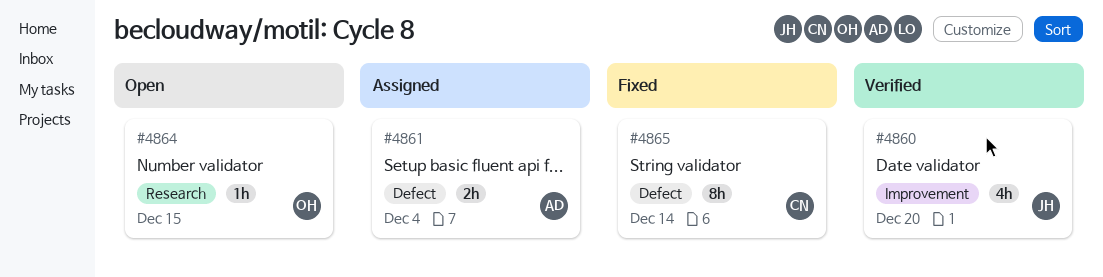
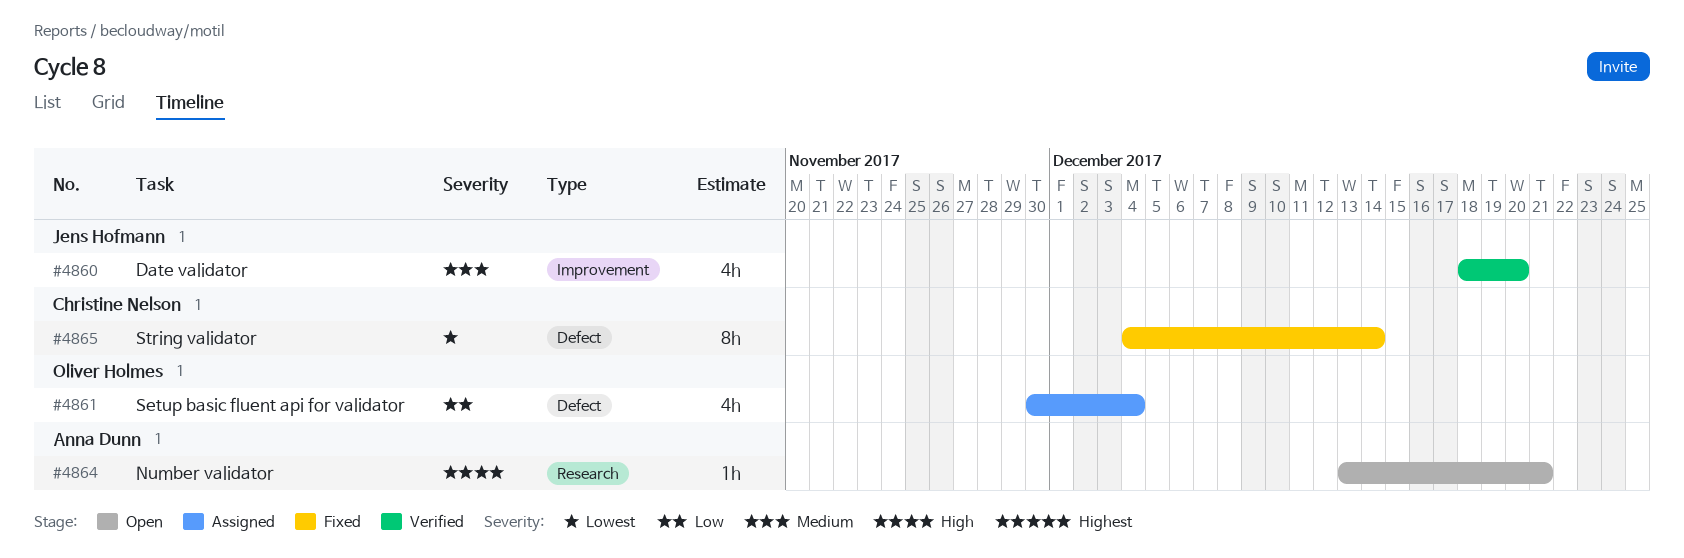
#4861, owner: Anna Dunn -> Oliver Holmes
#4861, estimate: 2h -> 4h
#4864, owner: Oliver Holmes -> Anna Dunn
#4864, due: Dec 15 -> Dec 21

